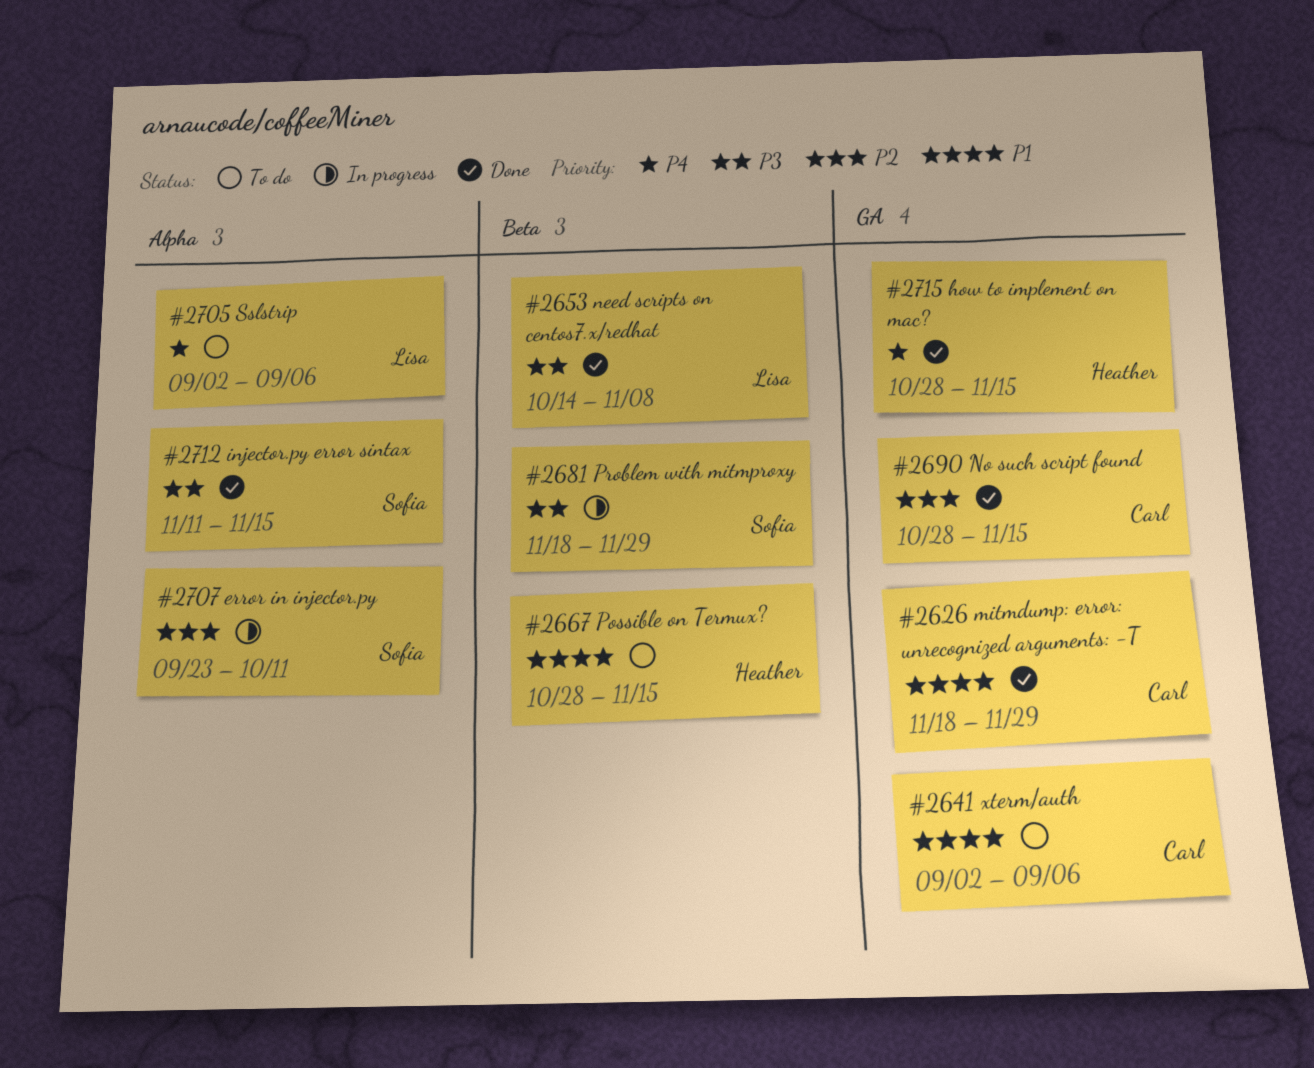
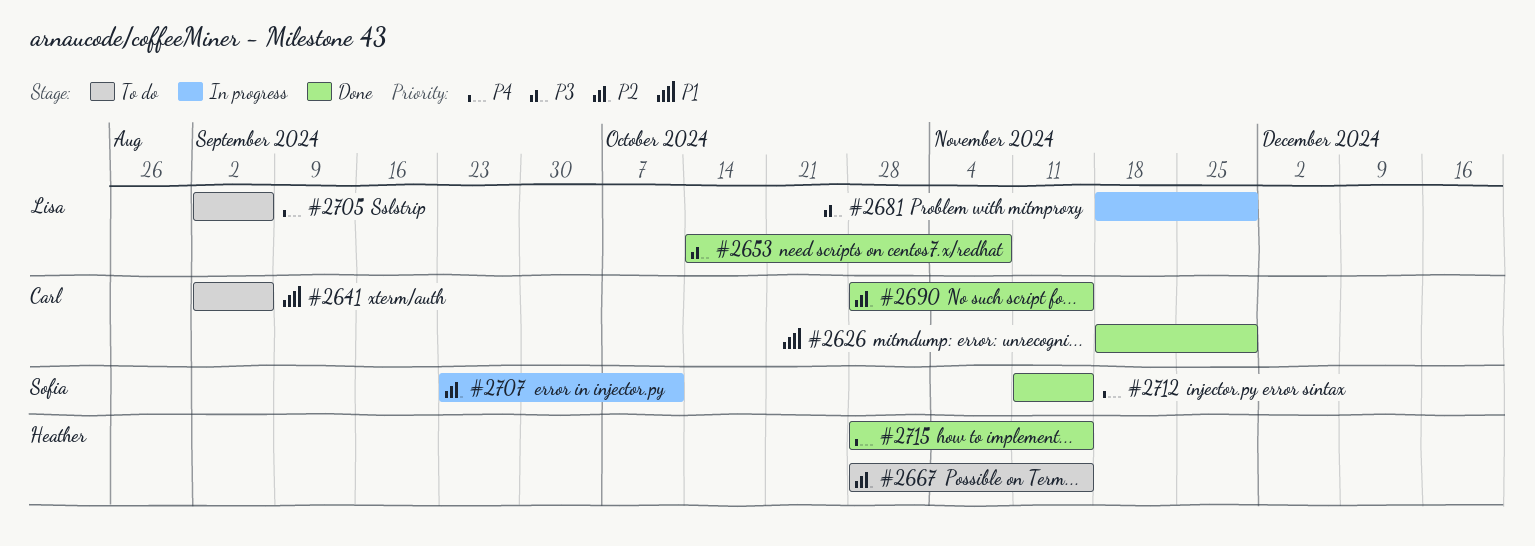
#2667, priority: P1 -> P2
#2681, owner: Sofia -> Lisa
#2712, priority: P3 -> P4

